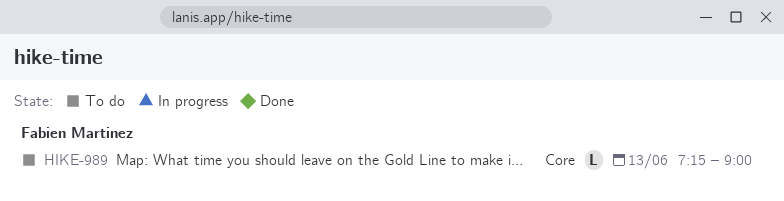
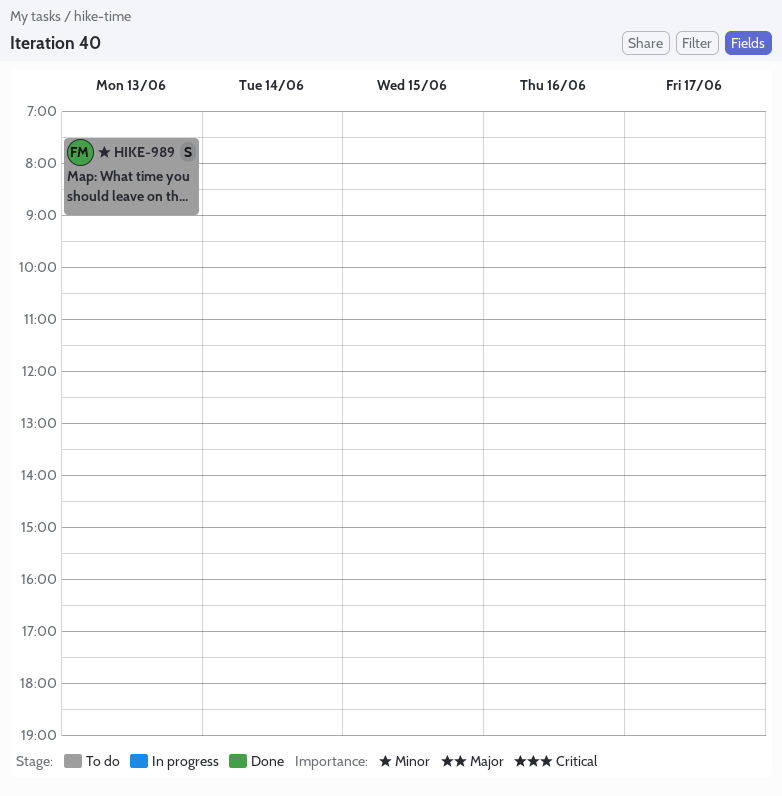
HIKE-989, estimate: L -> S
HIKE-989, begins: 07:15 -> 07:30

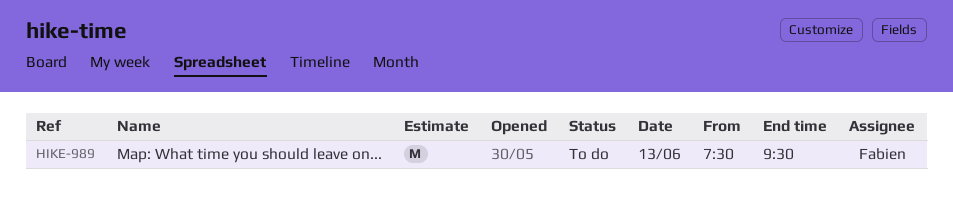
HIKE-989, estimate: S -> M
HIKE-989, ends: 09:00 -> 09:30

